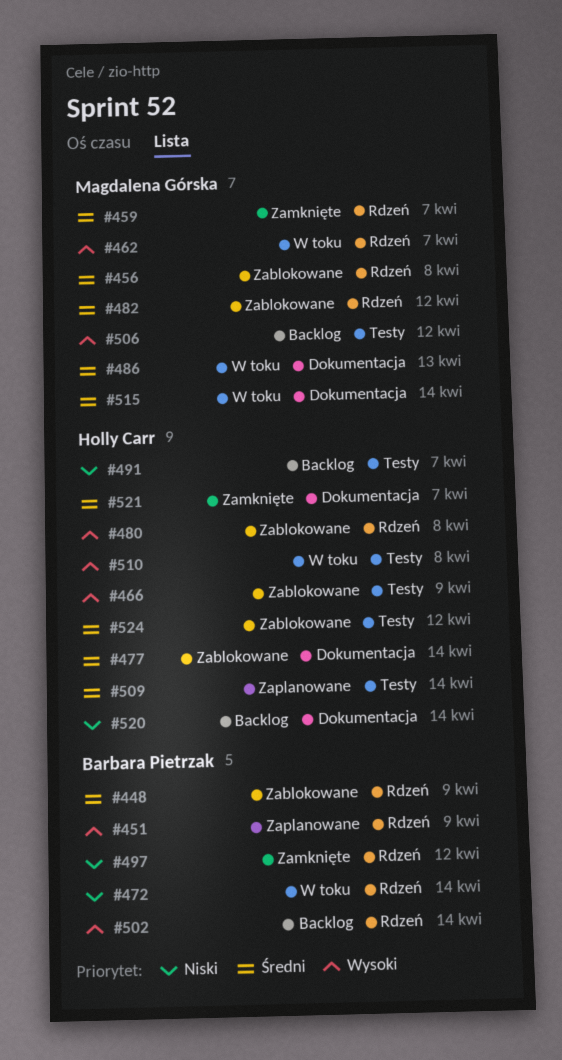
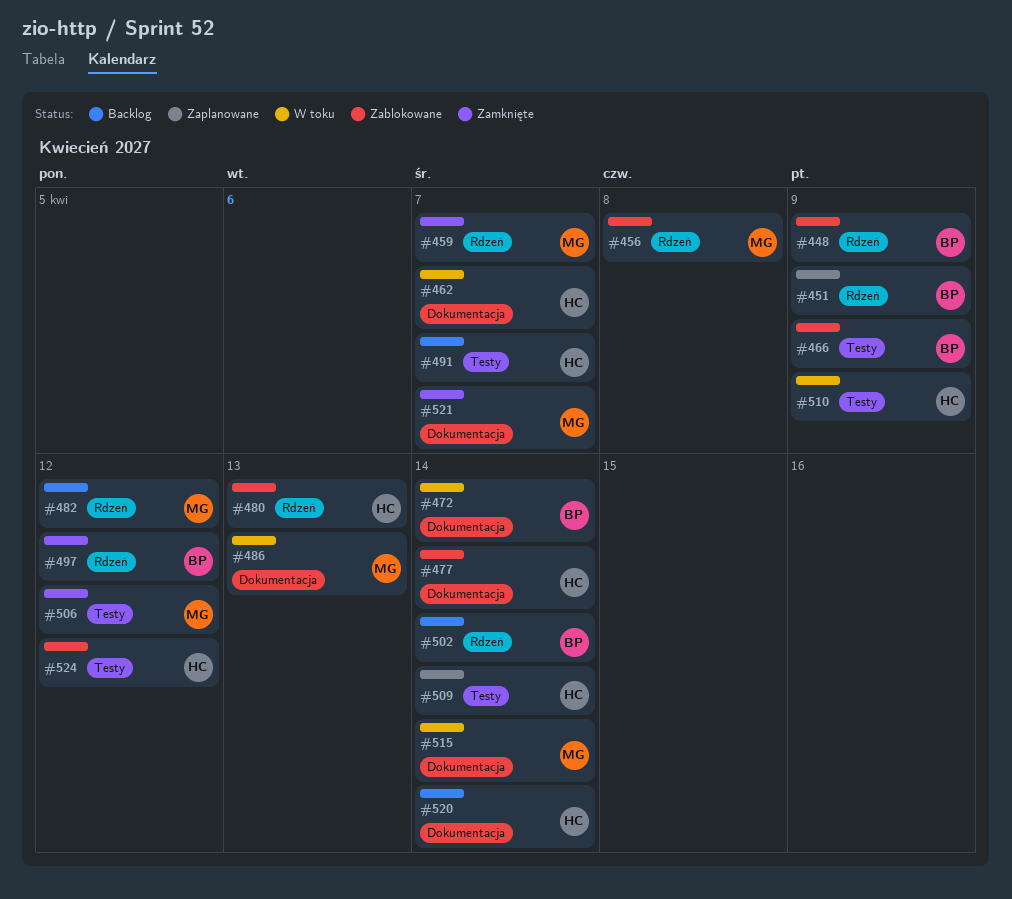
#462, owner: Magdalena Górska -> Holly Carr
#462, label: Rdzeń -> Dokumentacja
#466, owner: Holly Carr -> Barbara Pietrzak
#472, label: Rdzeń -> Dokumentacja
#480, due: Apr 8 -> Apr 13
#482, status: Zablokowane -> Backlog
#506, status: Backlog -> Zamknięte
#510, due: Apr 8 -> Apr 9
#521, owner: Holly Carr -> Magdalena Górska

